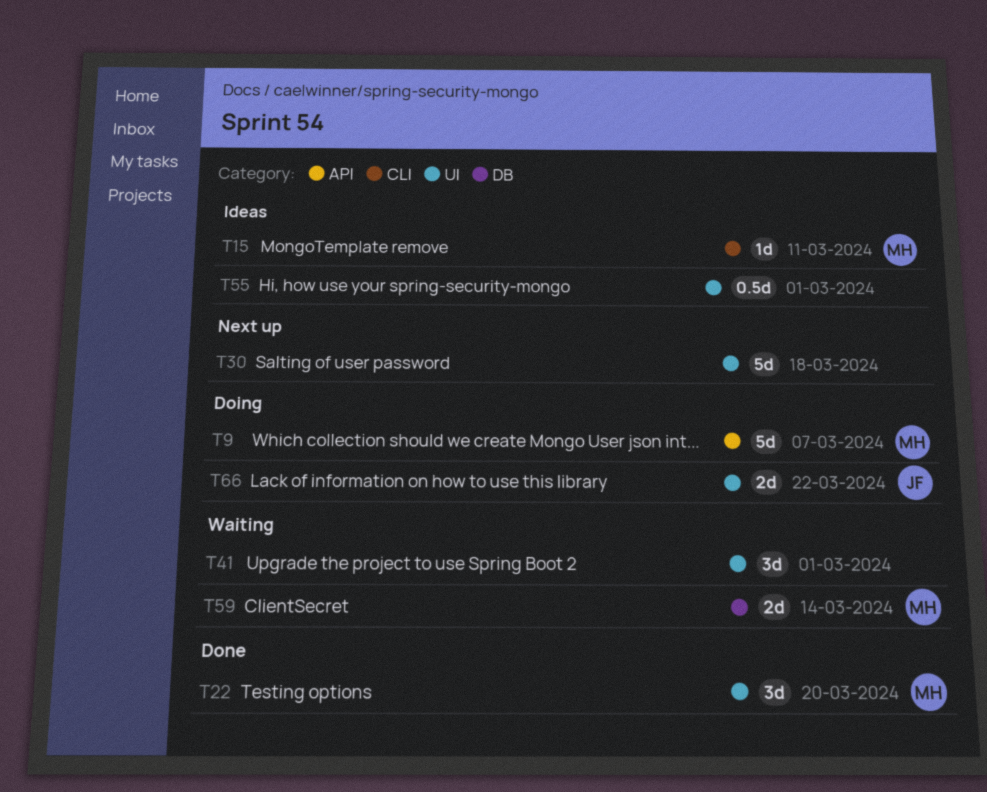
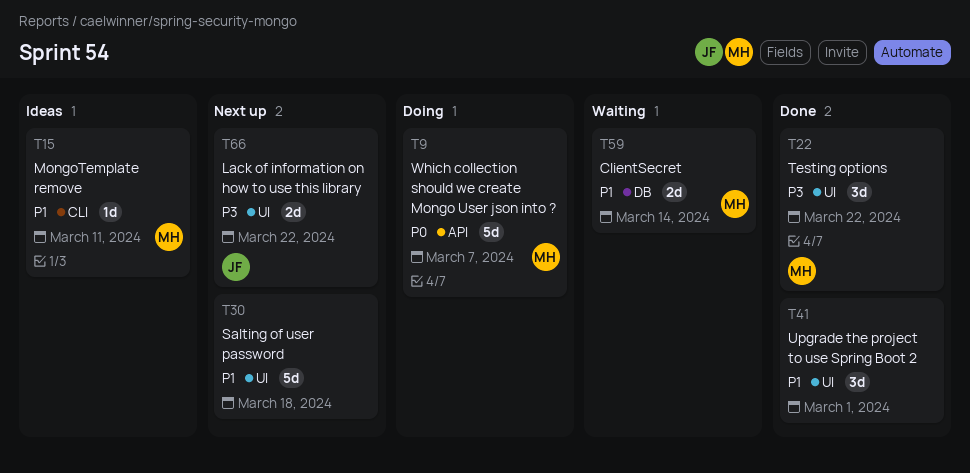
T22, due: Mar 20 -> Mar 22
T41, status: Waiting -> Done
T55: present -> none
T66, status: Doing -> Next up

